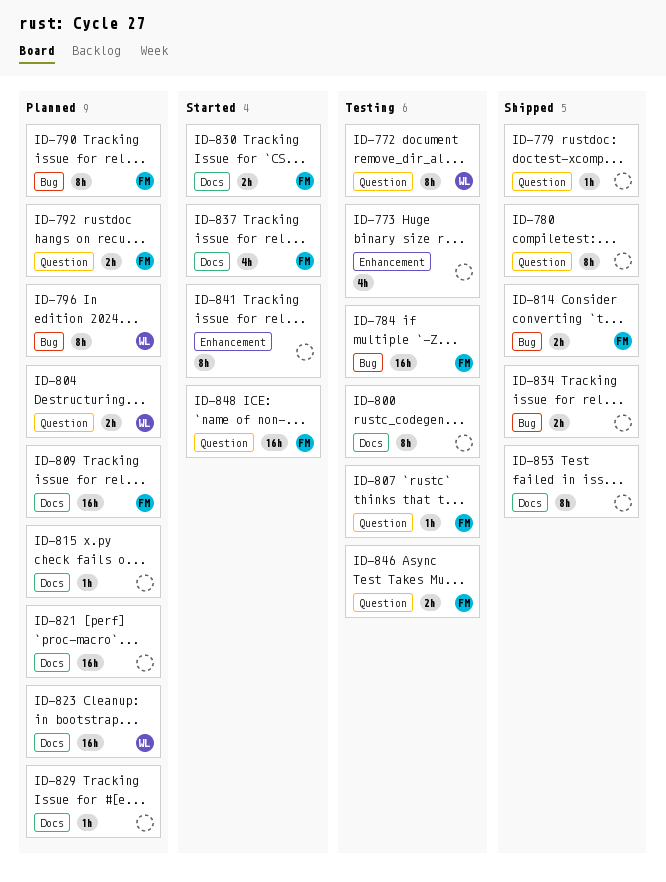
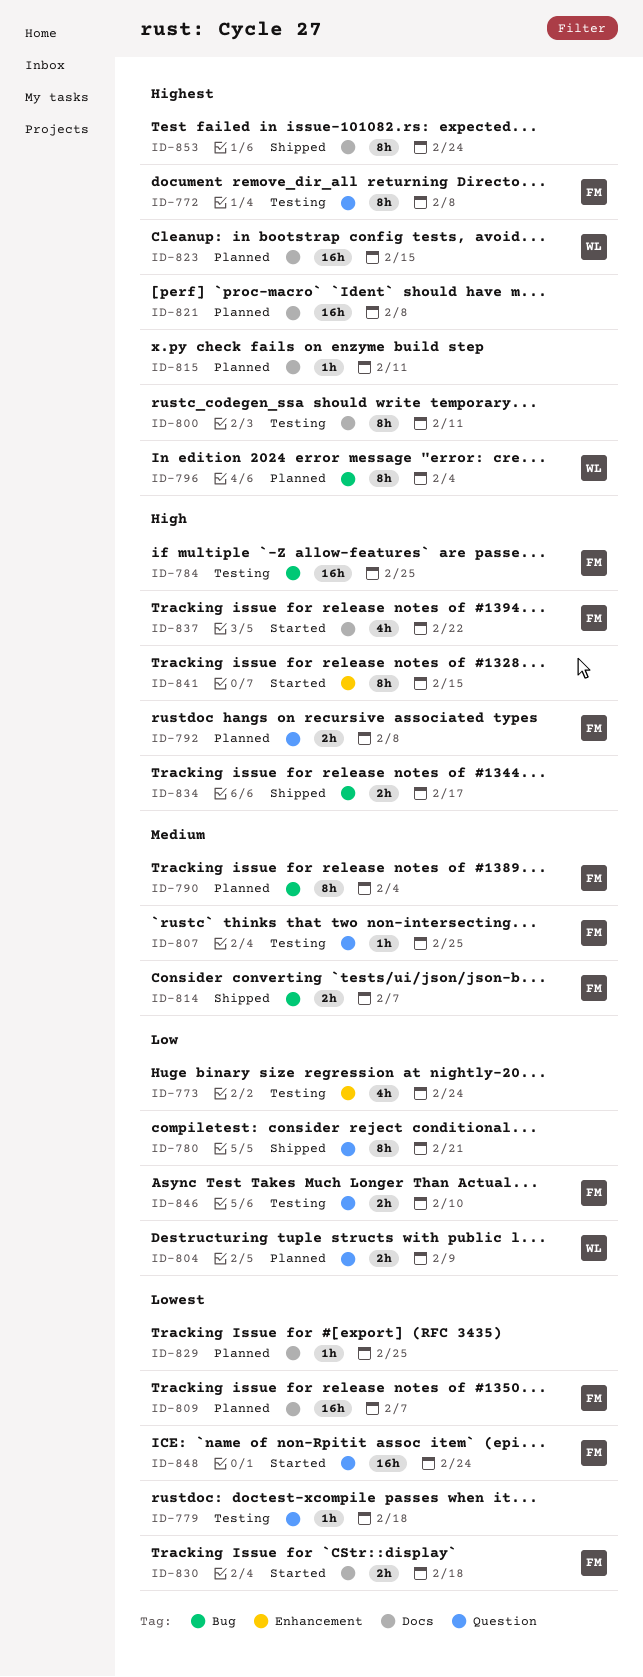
ID-772, owner: WL -> FM
ID-779, status: Shipped -> Testing

